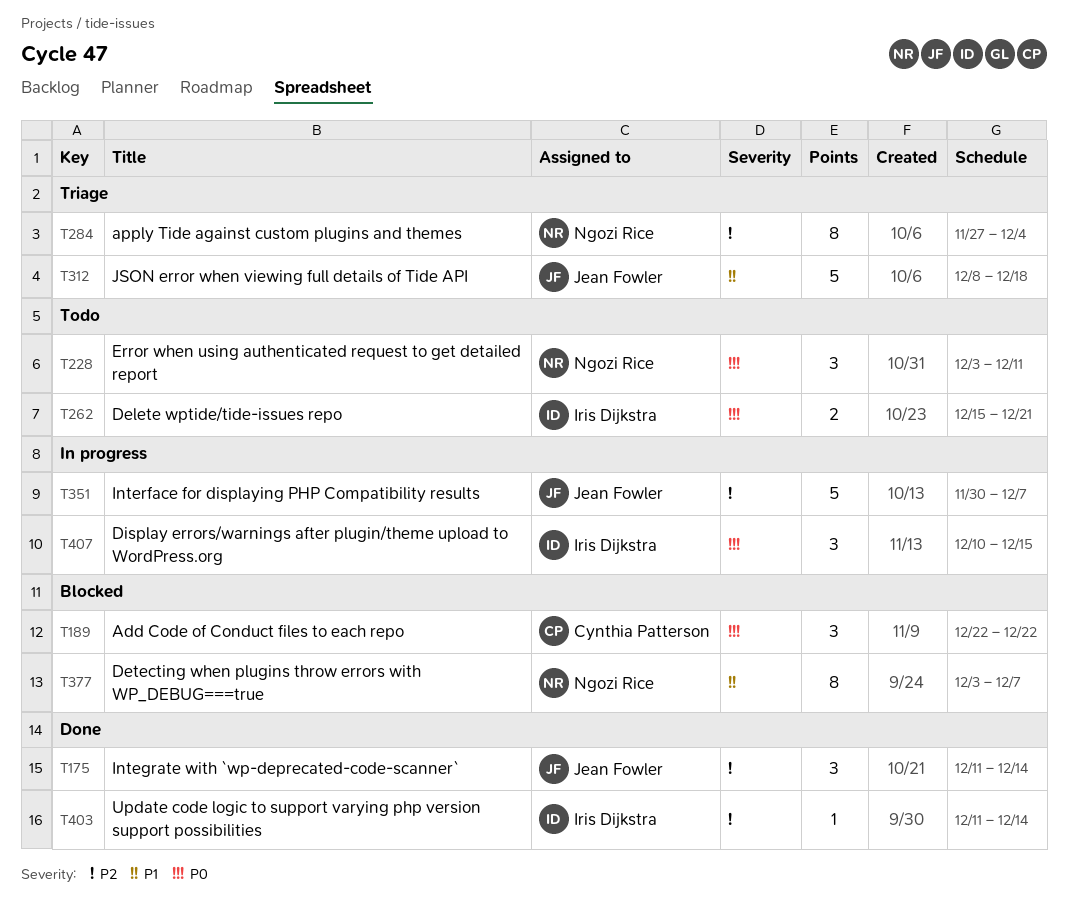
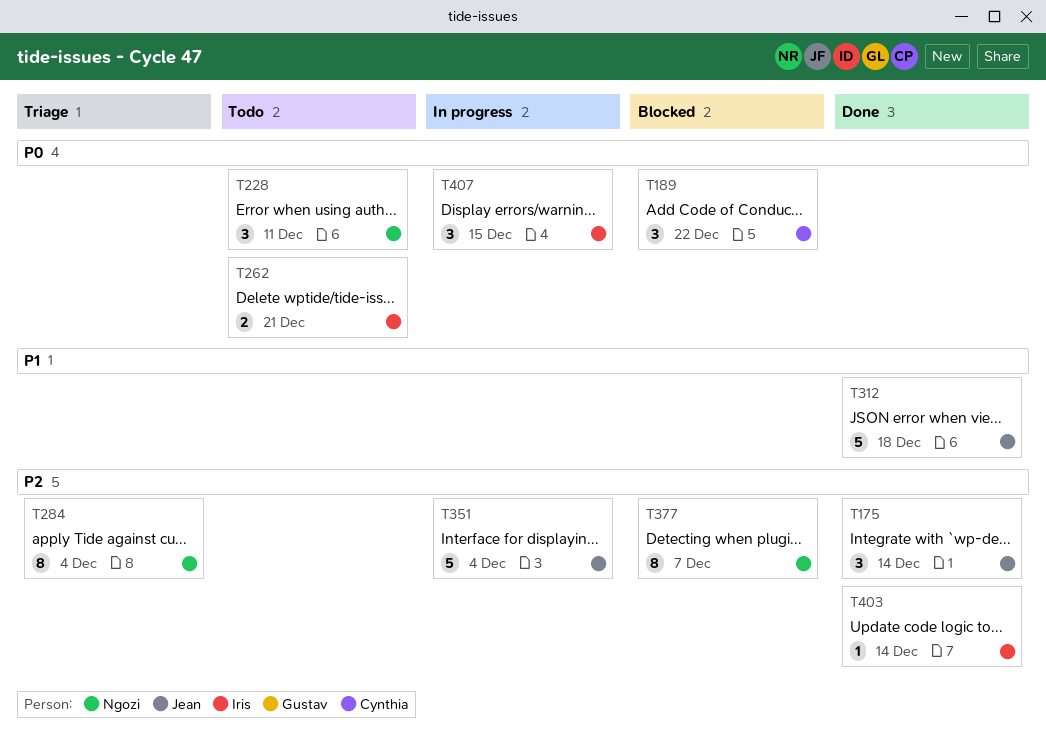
T312, status: Triage -> Done
T351, due: Dec 7 -> Dec 4
T377, priority: P1 -> P2

